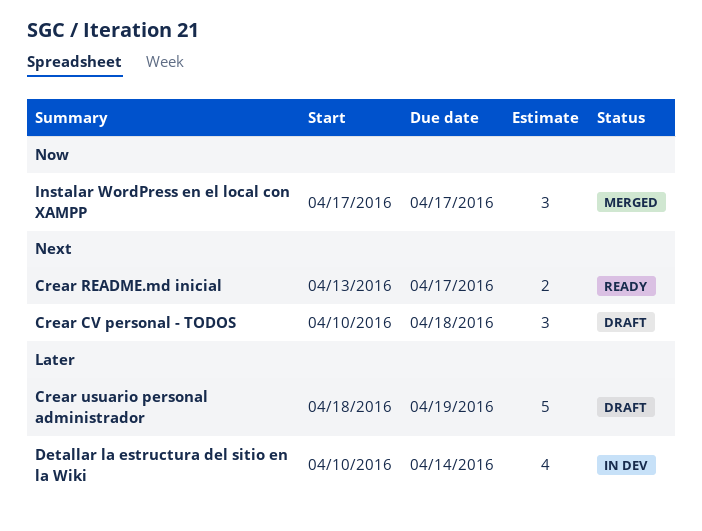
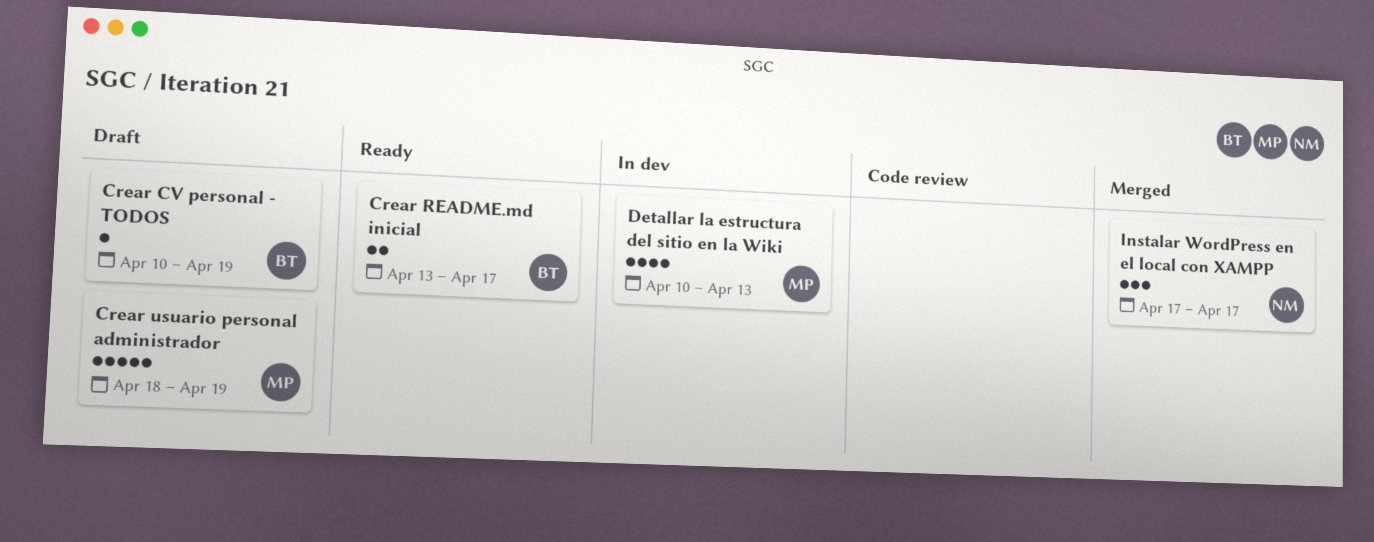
Crear CV personal - TODOS, estimate: 3 -> 1
Crear CV personal - TODOS, due: Apr 18 -> Apr 19
Detallar la estructura del sitio en la Wiki, due: Apr 14 -> Apr 13

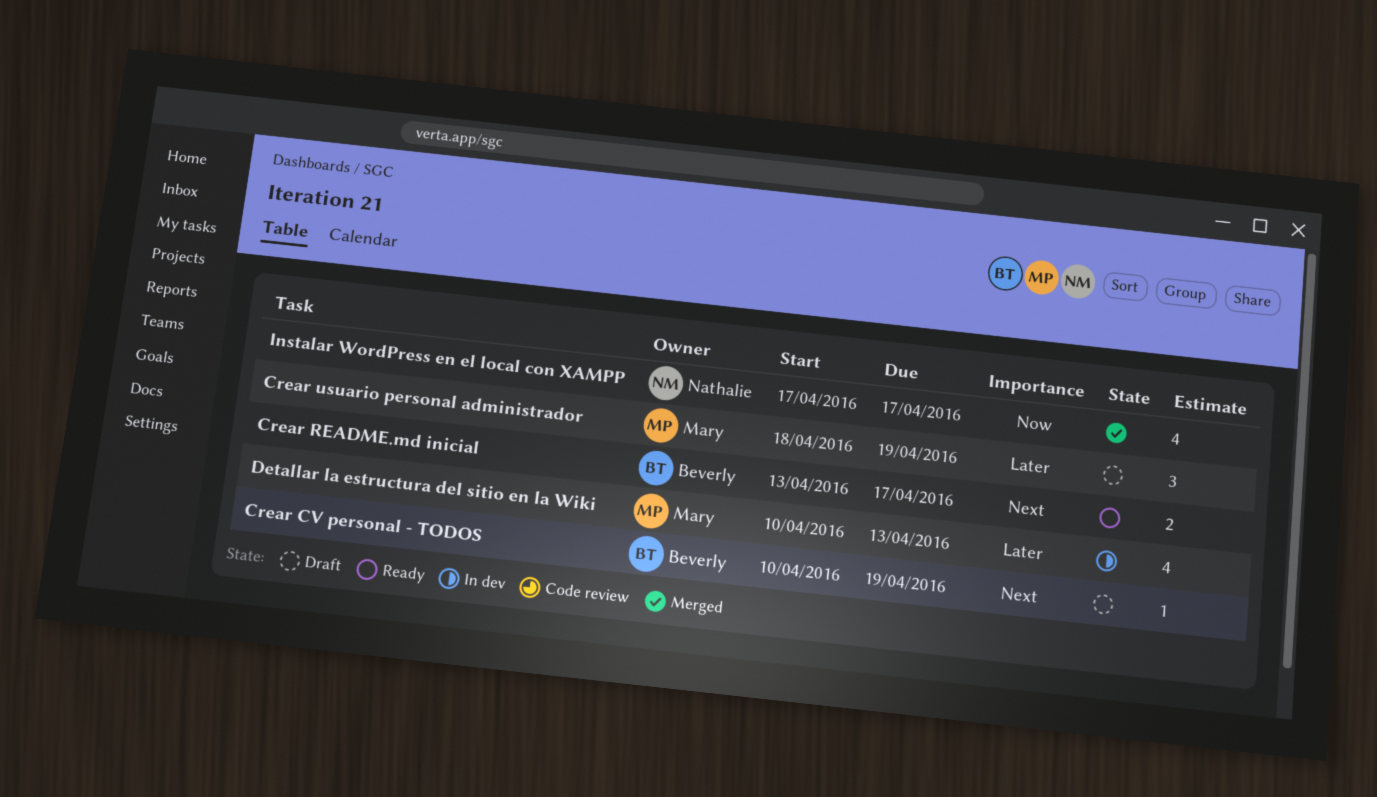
Crear usuario personal administrador, estimate: 5 -> 3
Instalar WordPress en el local con XAMPP, estimate: 3 -> 4

